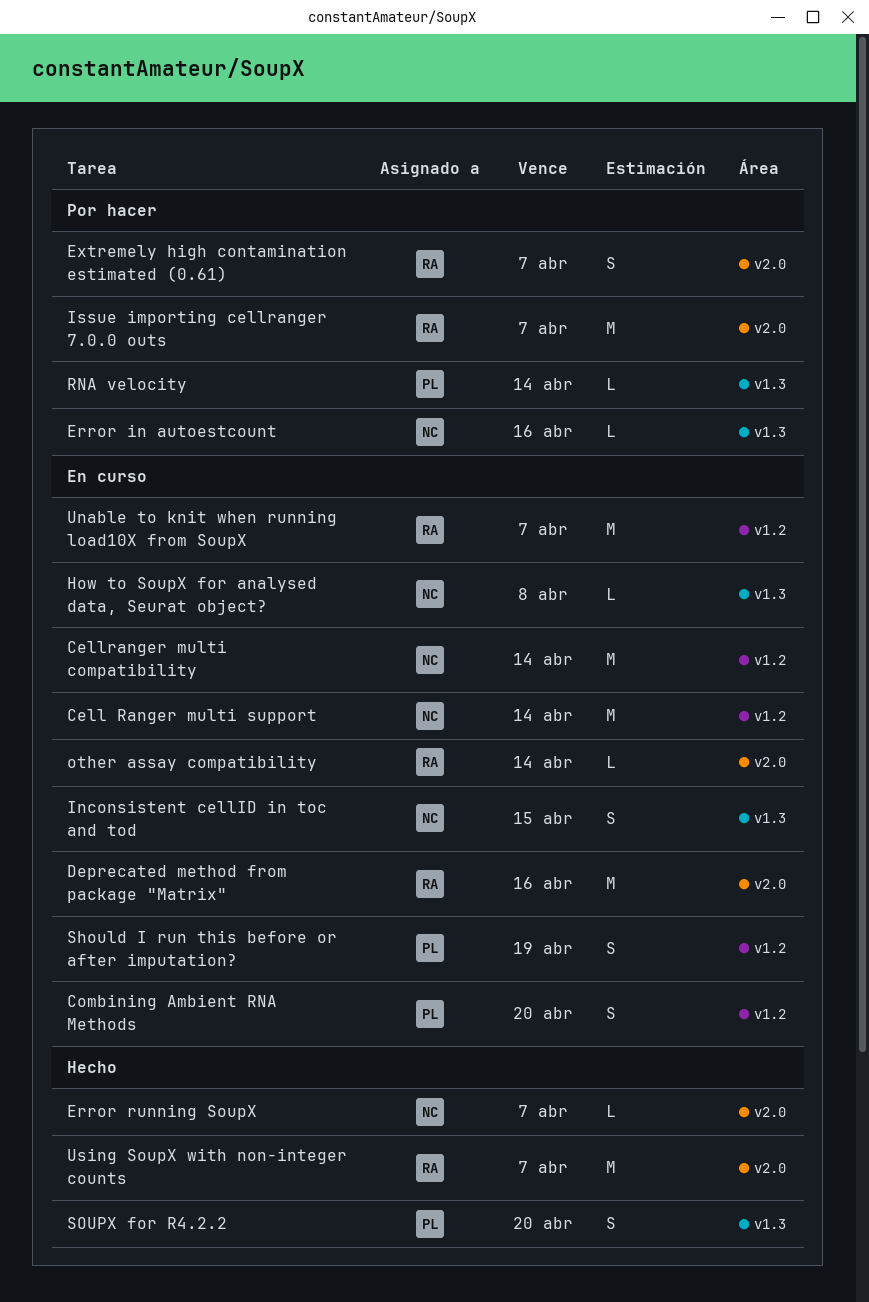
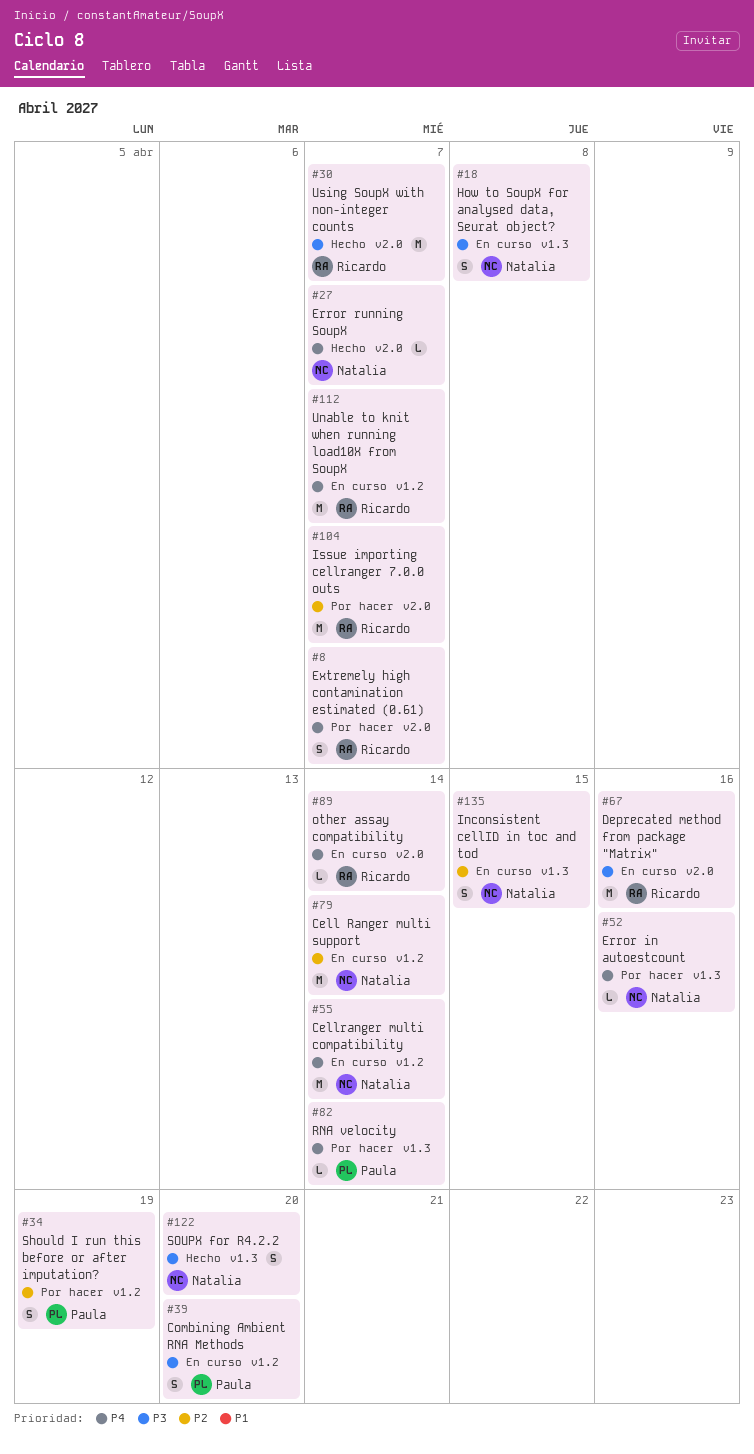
How to SoupX for analysed data, Seurat object?, estimate: L -> S
Should I run this before or after imputation?, status: En curso -> Por hacer
SOUPX for R4.2.2, owner: Paula -> Natalia

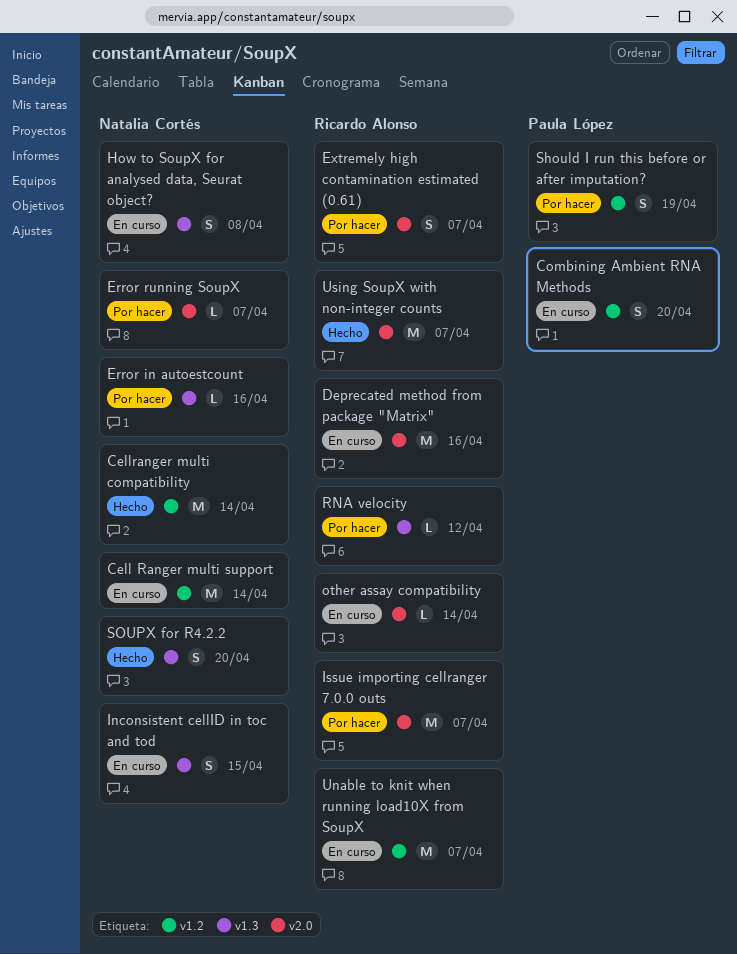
Cellranger multi compatibility, status: En curso -> Hecho
Error running SoupX, status: Hecho -> Por hacer
RNA velocity, owner: Paula López -> Ricardo Alonso
RNA velocity, due: Apr 14 -> Apr 12

